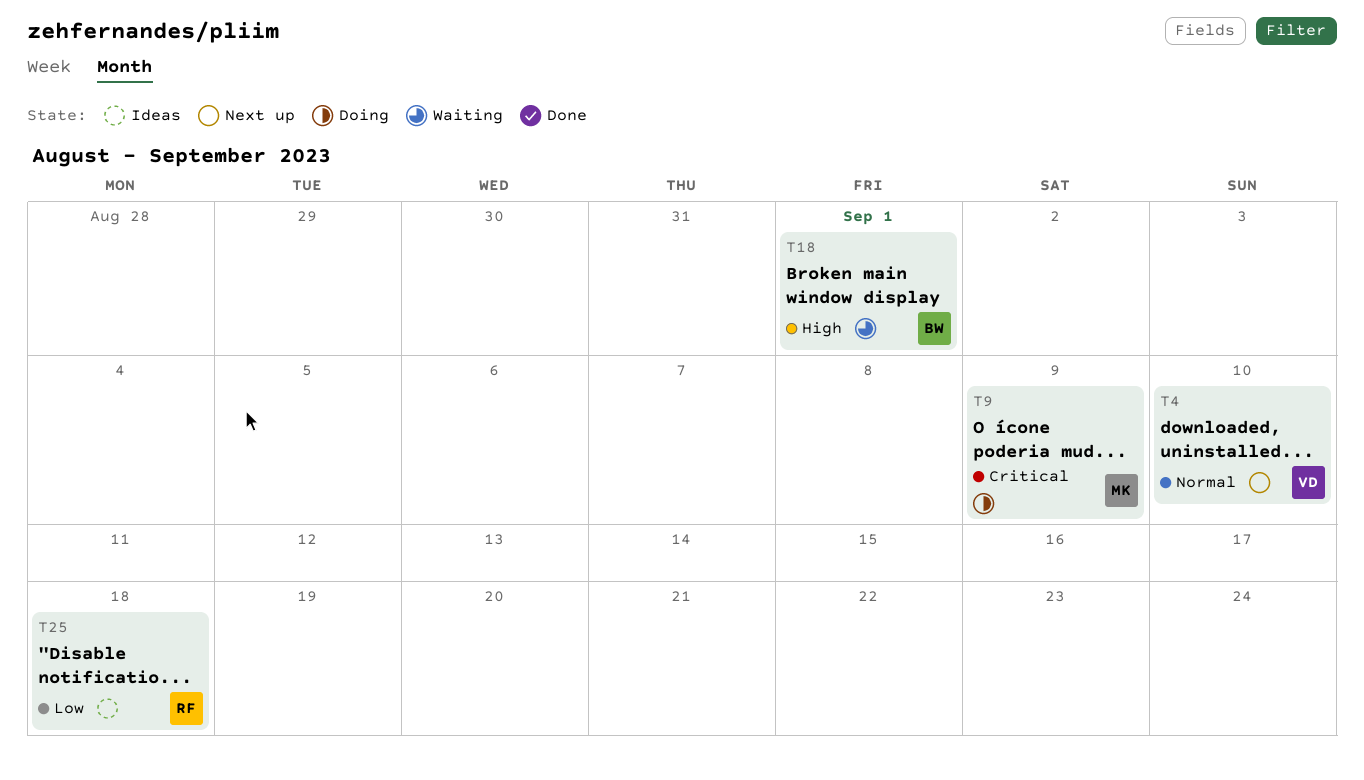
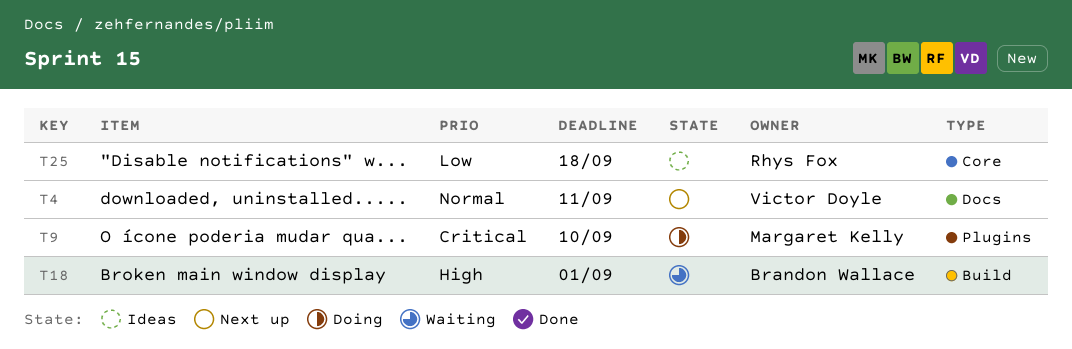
T4, due: Sep 10 -> Sep 11
T9, due: Sep 9 -> Sep 10

